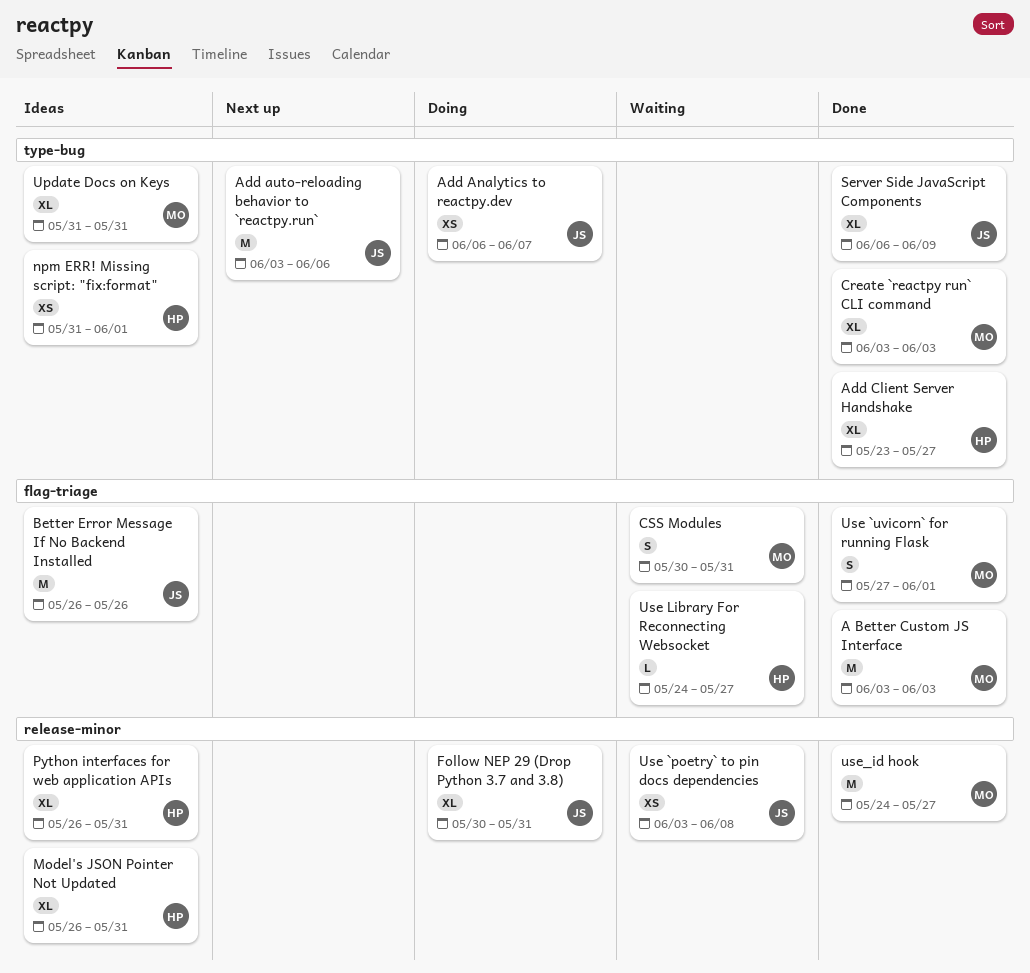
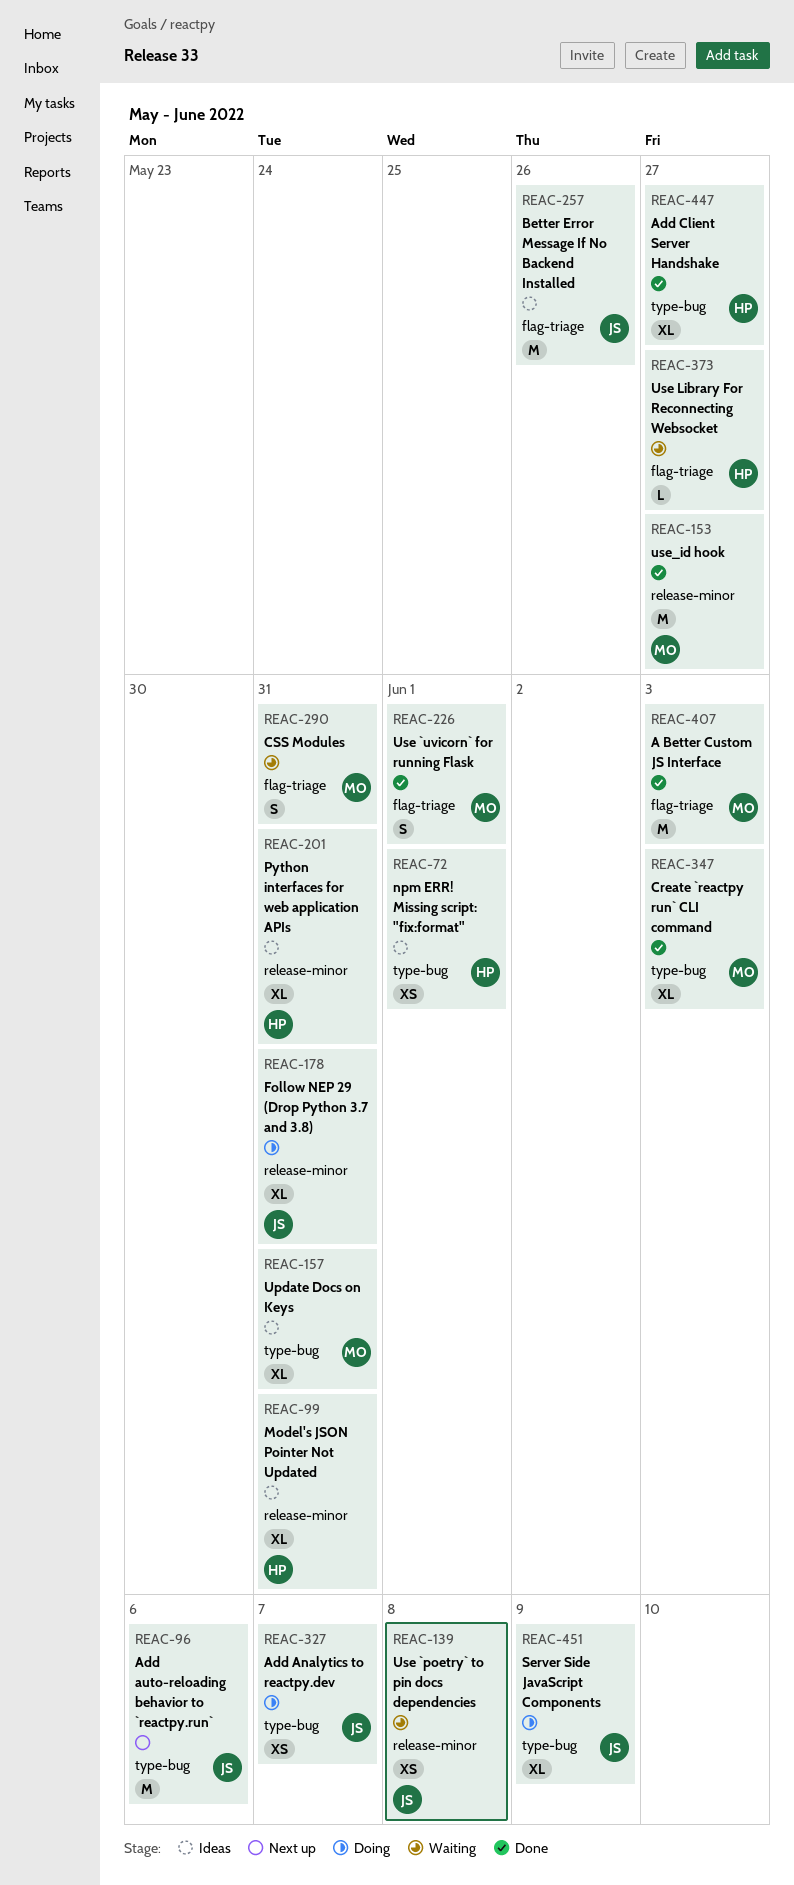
Server Side JavaScript Components, status: Done -> Doing

